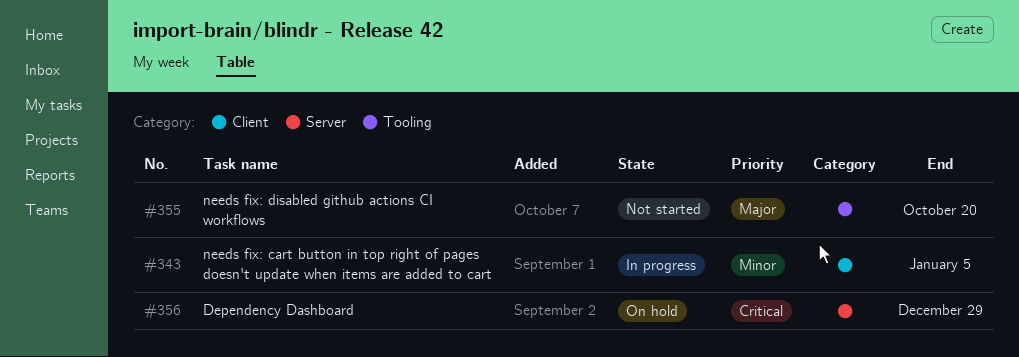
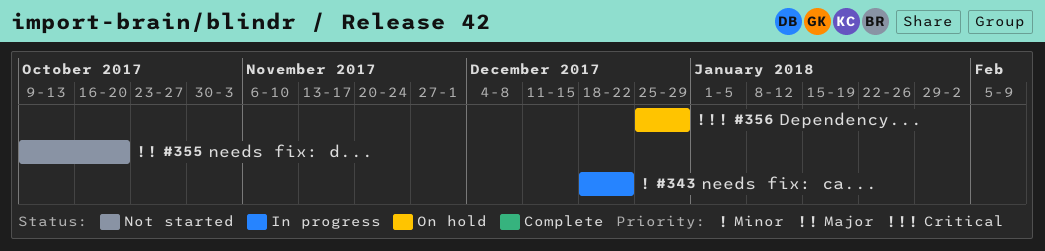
#343, due: Jan 5 -> Dec 22

